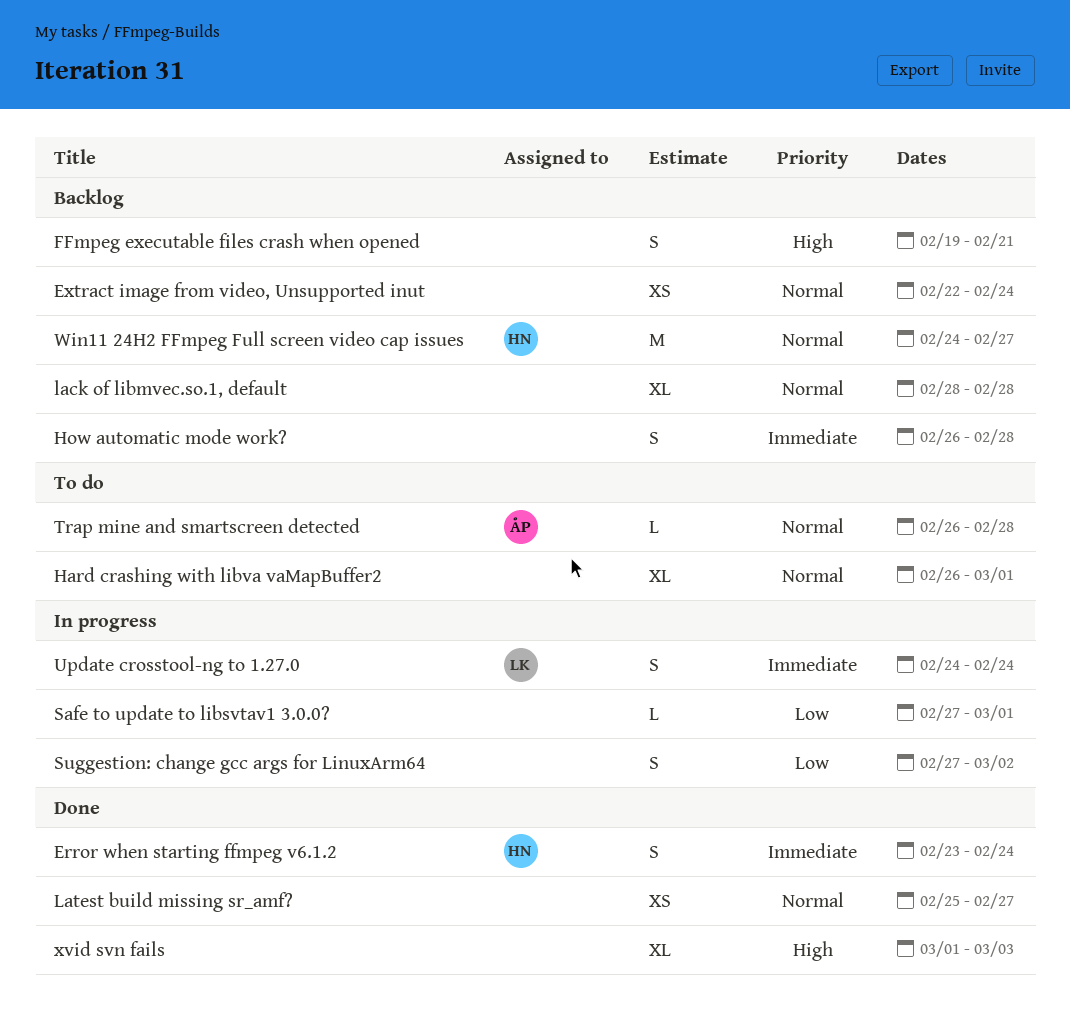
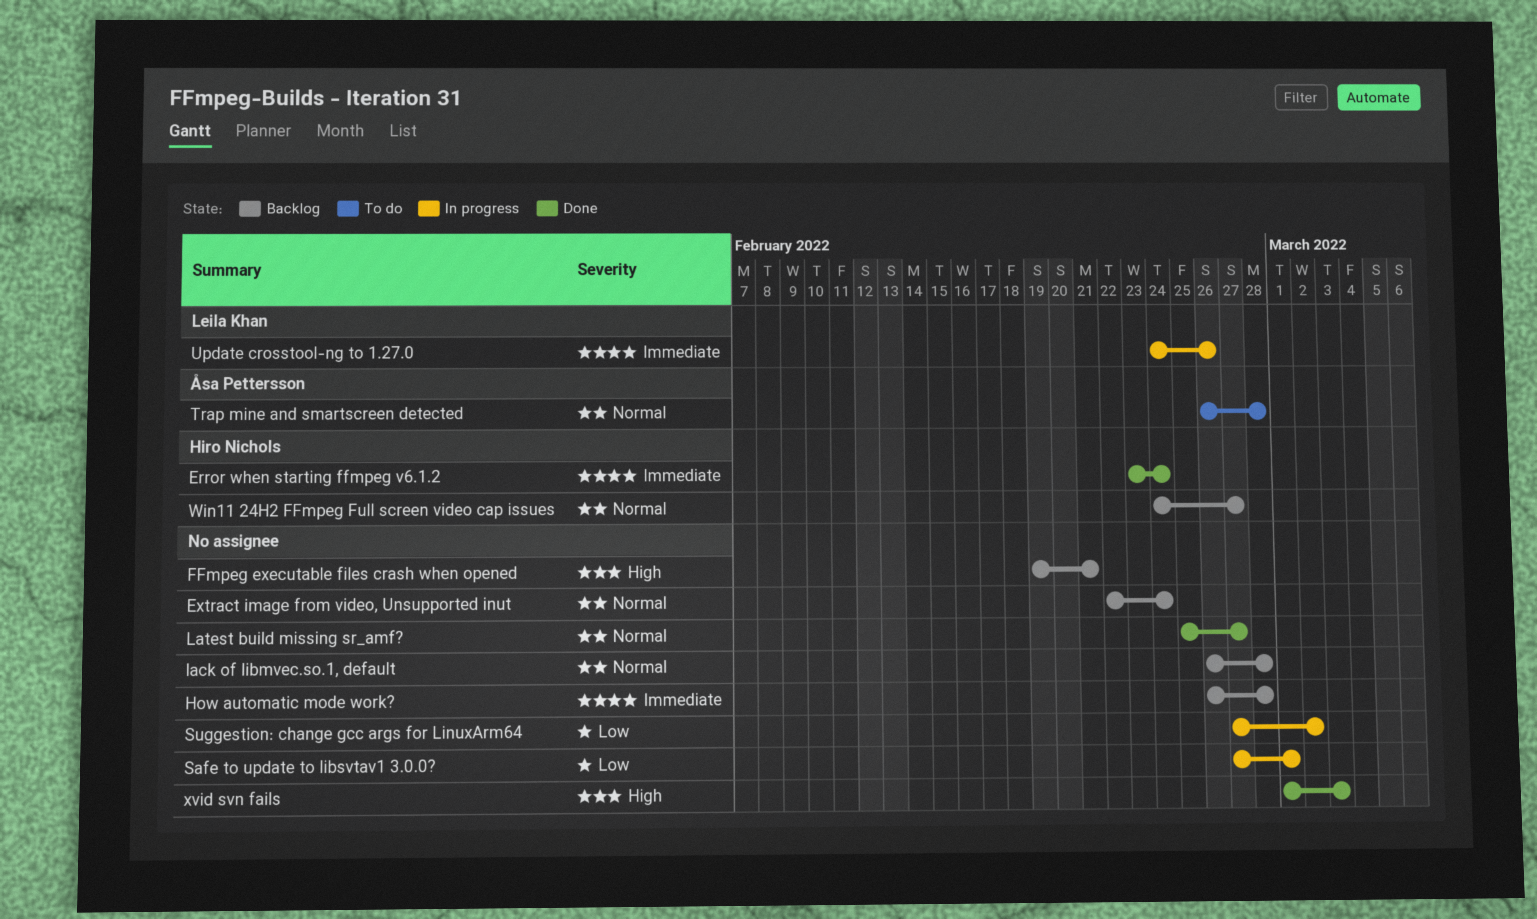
Hard crashing with libva vaMapBuffer2: present -> none
lack of libmvec.so.1, default, start: Feb 28 -> Feb 26
Update crosstool-ng to 1.27.0, due: Feb 24 -> Feb 26

